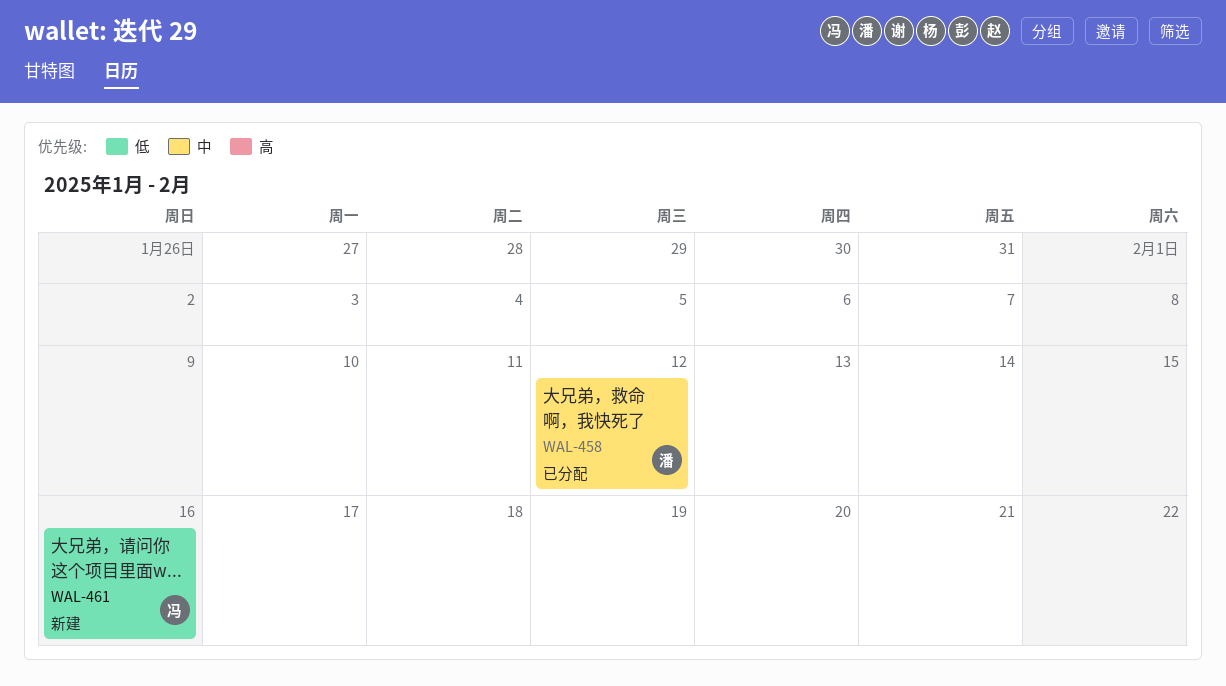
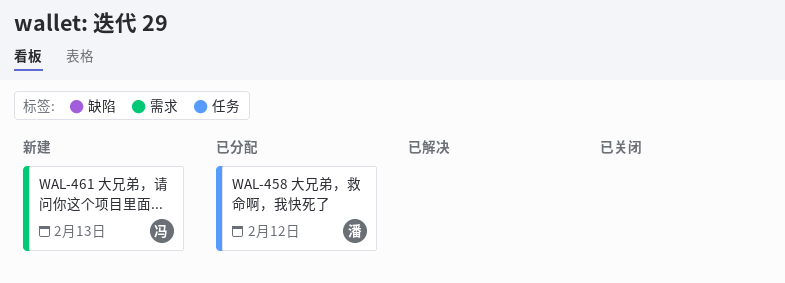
WAL-461, due: Feb 16 -> Feb 13

